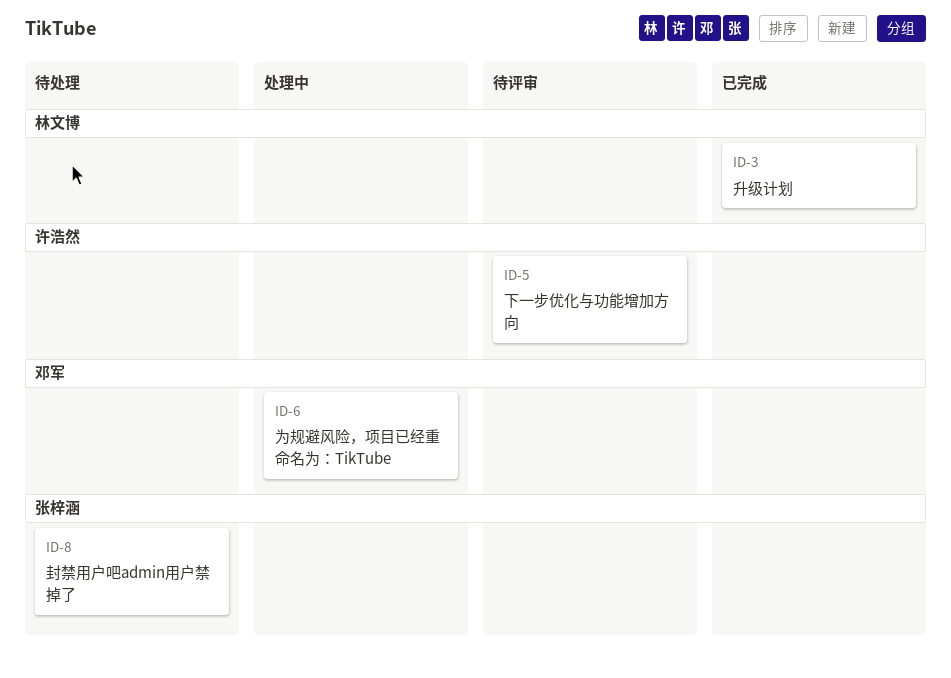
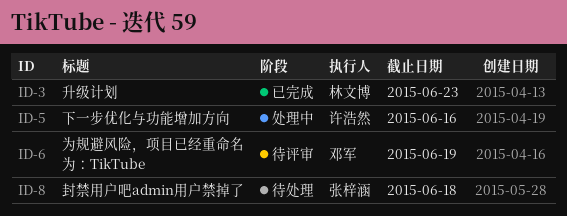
ID-5, status: 待评审 -> 处理中
ID-6, status: 处理中 -> 待评审

